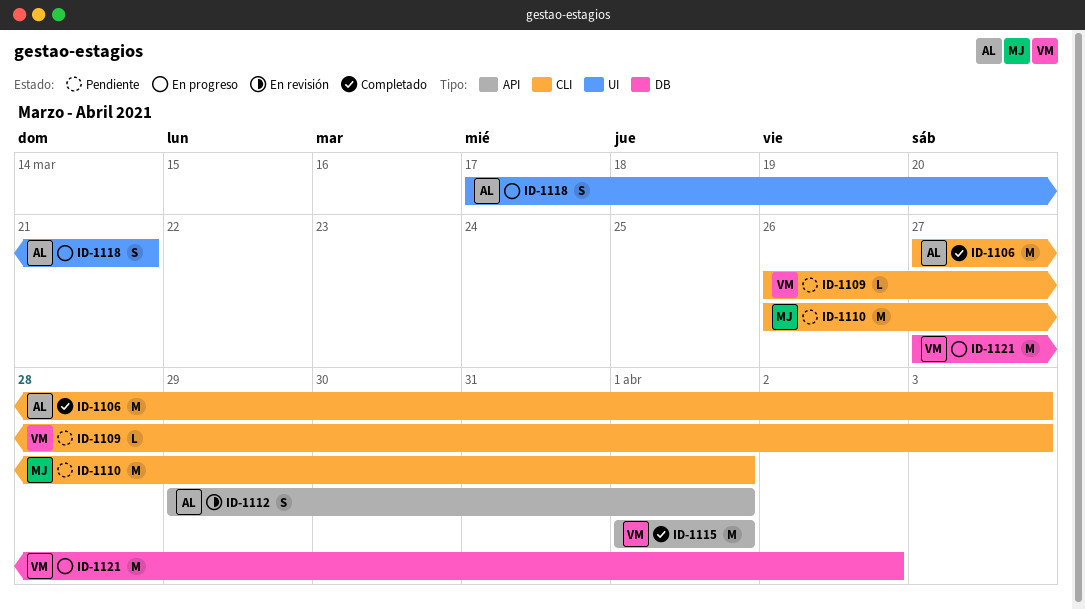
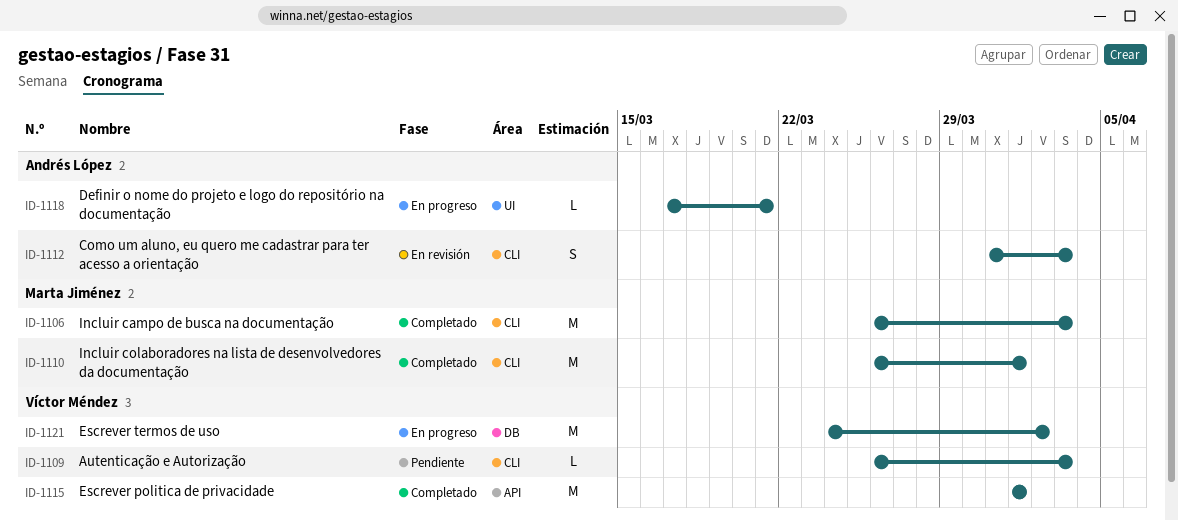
ID-1106, owner: Andrés López -> Marta Jiménez
ID-1106, start: Mar 27 -> Mar 26
ID-1110, status: Pendiente -> Completado
ID-1112, label: API -> CLI
ID-1112, start: Mar 29 -> Mar 31
ID-1112, due: Apr 1 -> Apr 3
ID-1118, estimate: S -> L
ID-1121, start: Mar 27 -> Mar 24

